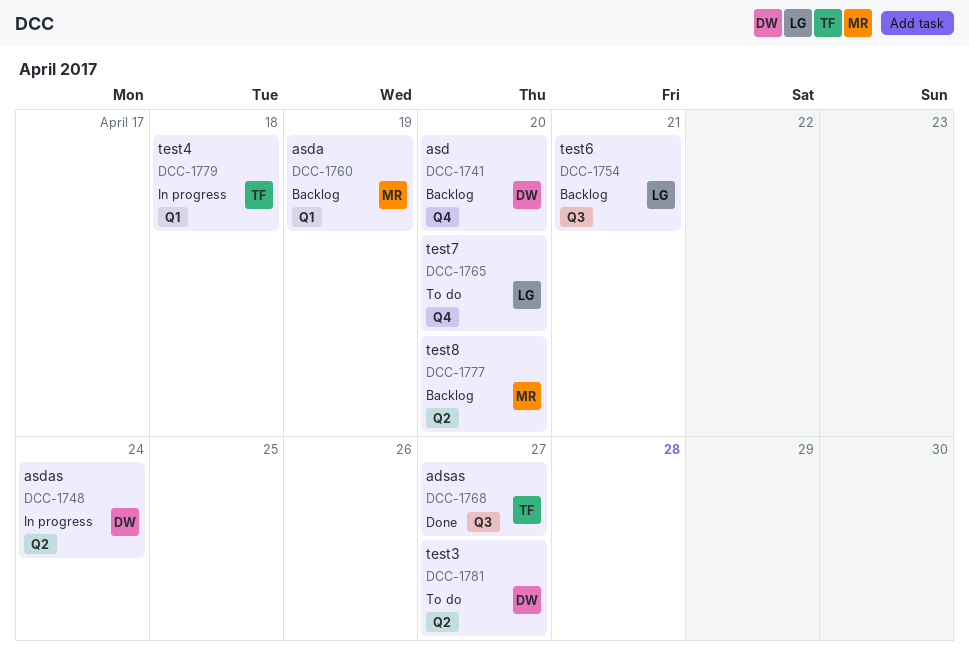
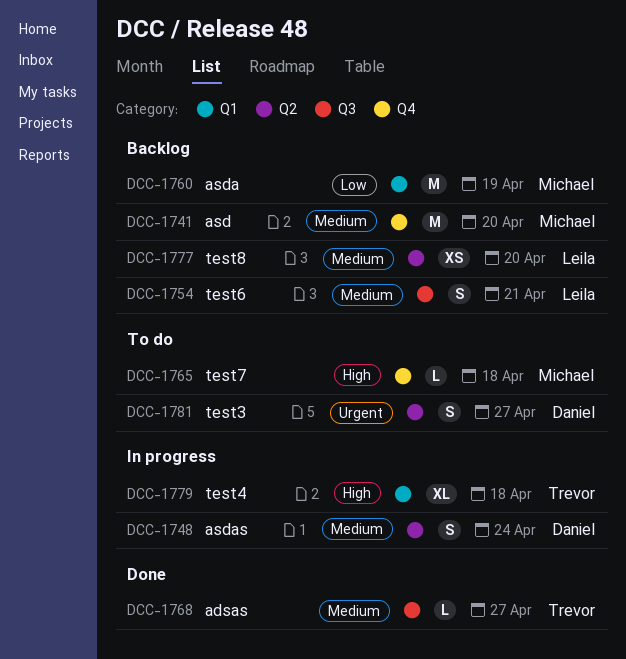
DCC-1741, owner: Daniel -> Michael
DCC-1765, owner: Leila -> Michael
DCC-1765, due: Apr 20 -> Apr 18
DCC-1777, owner: Michael -> Leila

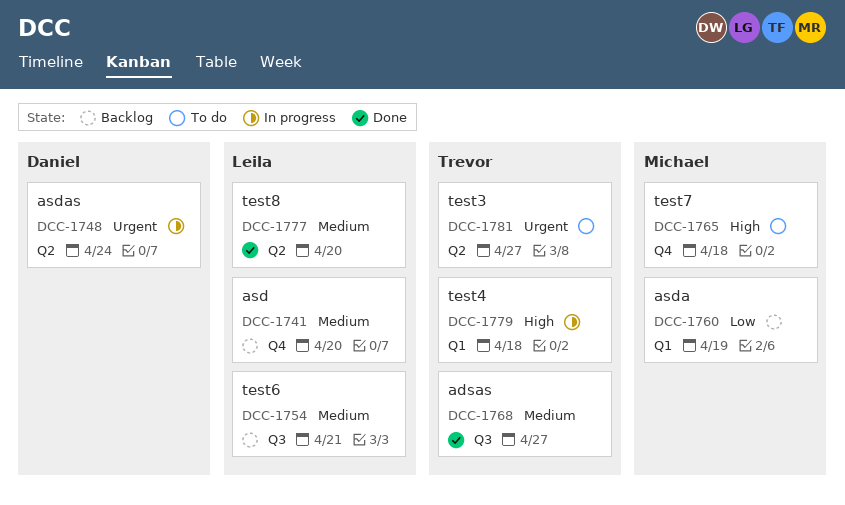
DCC-1741, owner: Michael -> Leila
DCC-1748, priority: Medium -> Urgent
DCC-1777, status: Backlog -> Done
DCC-1781, owner: Daniel -> Trevor

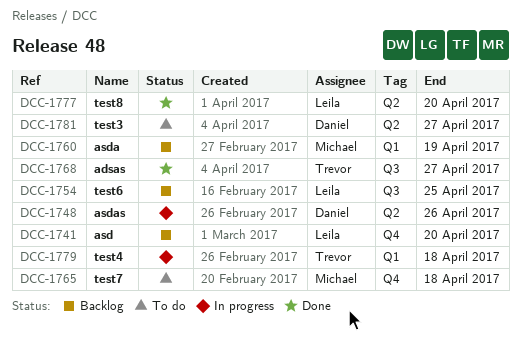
DCC-1748, due: Apr 24 -> Apr 26
DCC-1754, due: Apr 21 -> Apr 25
DCC-1781, owner: Trevor -> Daniel

